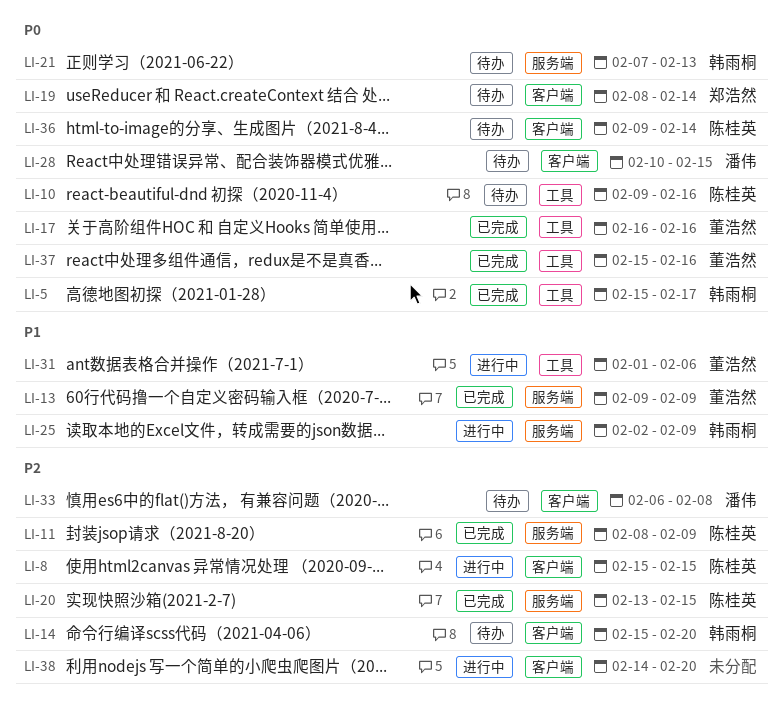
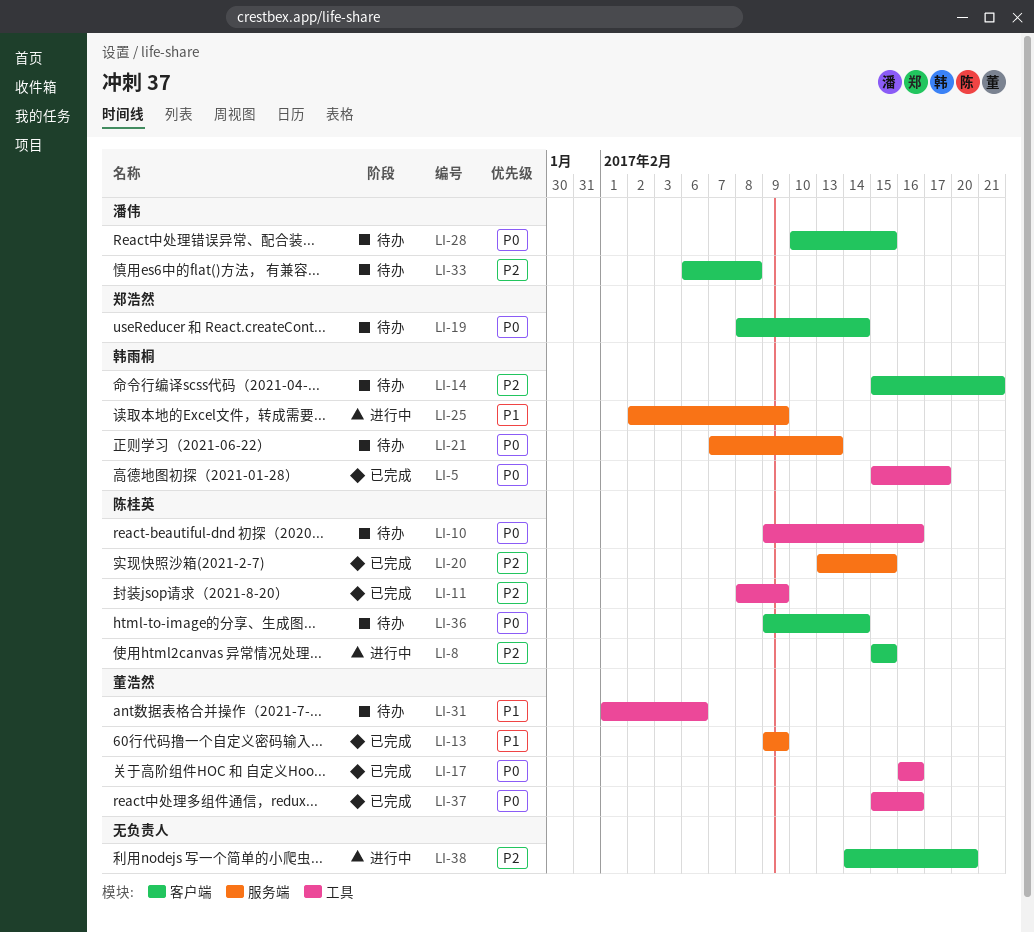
LI-11, label: 服务端 -> 工具
LI-14, due: Feb 20 -> Feb 21
LI-31, status: 进行中 -> 待办

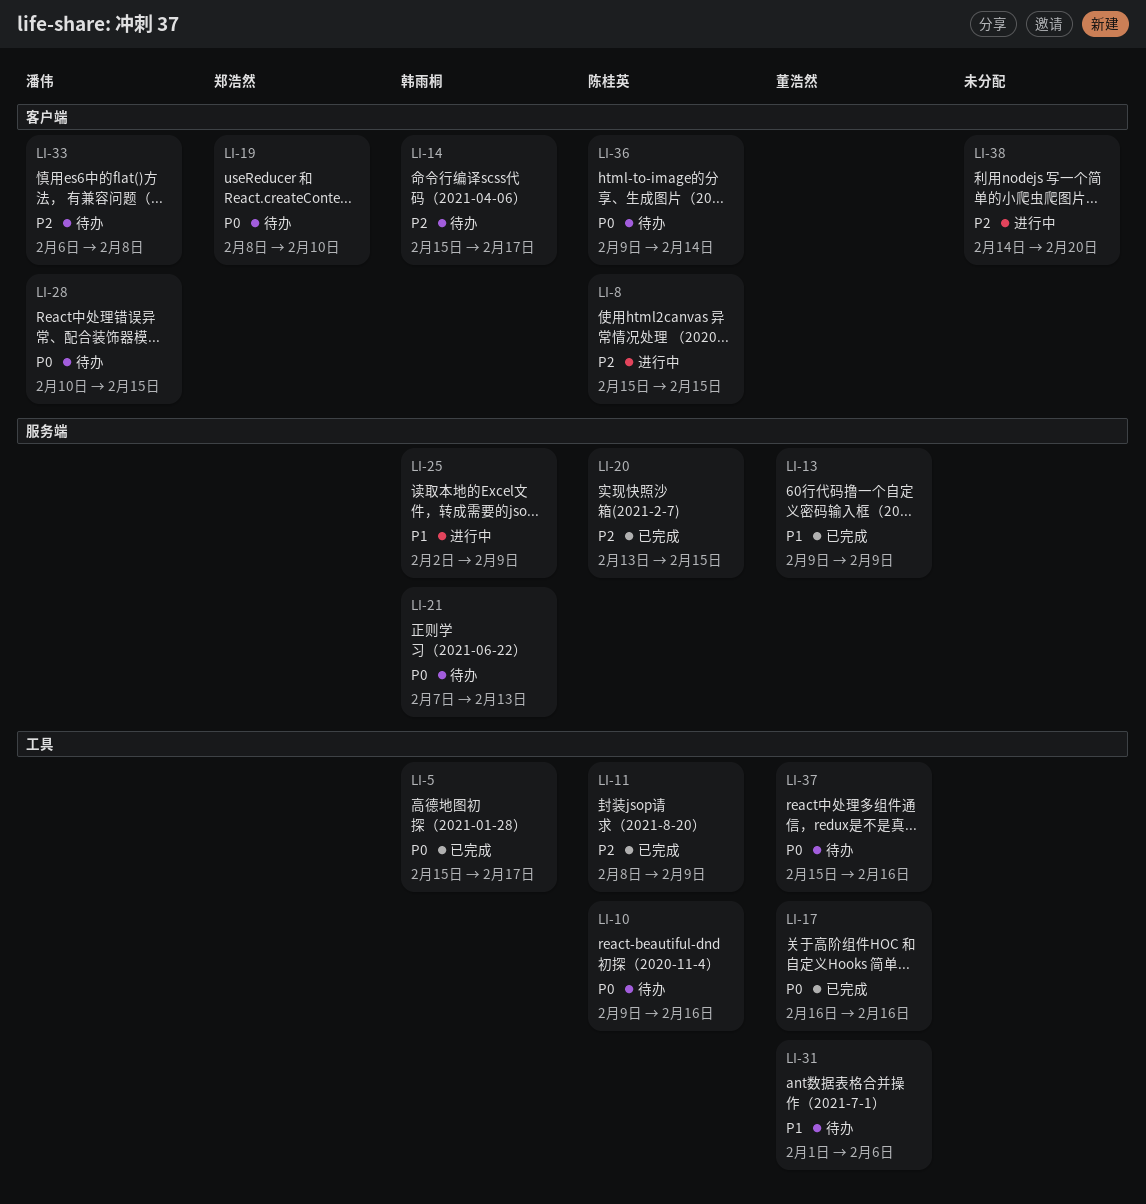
LI-14, due: Feb 21 -> Feb 17
LI-19, due: Feb 14 -> Feb 10
LI-37, status: 已完成 -> 待办

